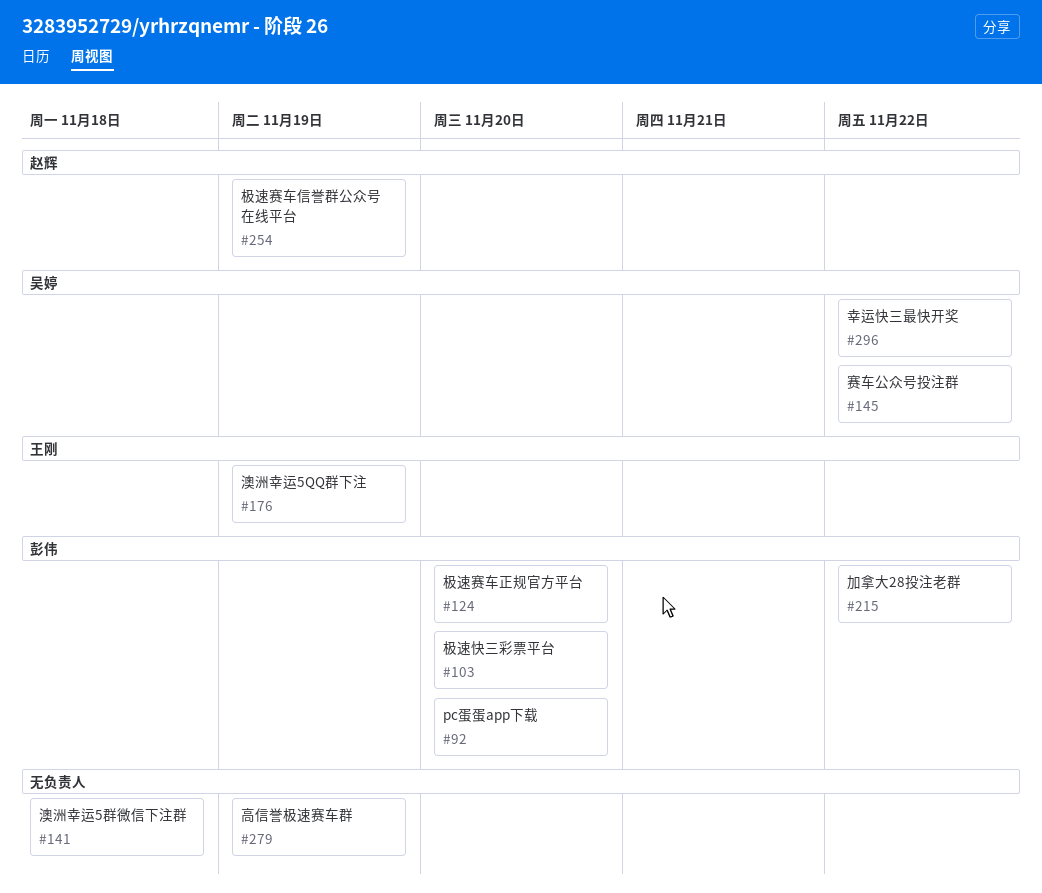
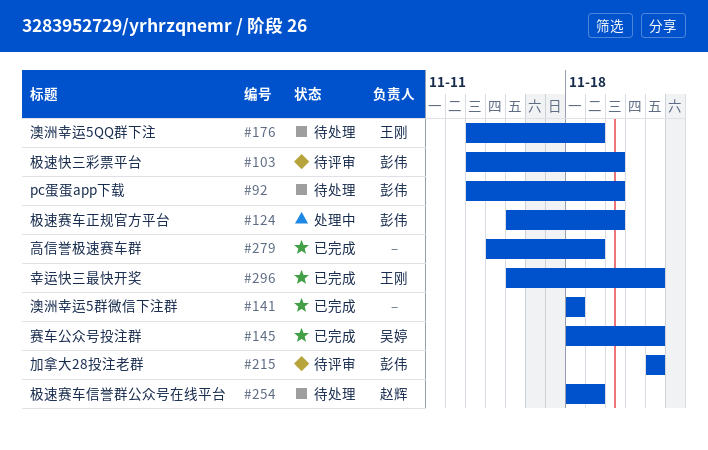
#296, owner: 吴婷 -> 王刚

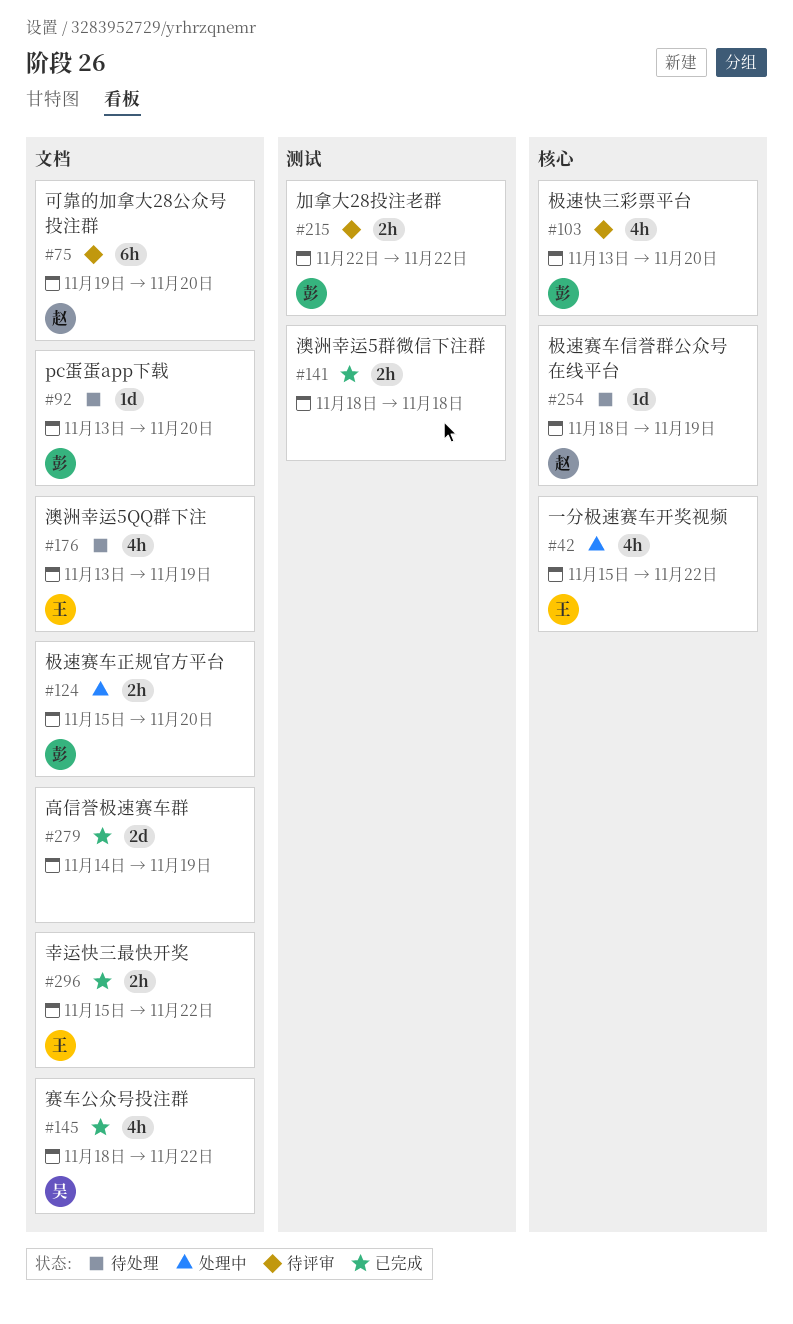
#42: none -> present
#75: none -> present

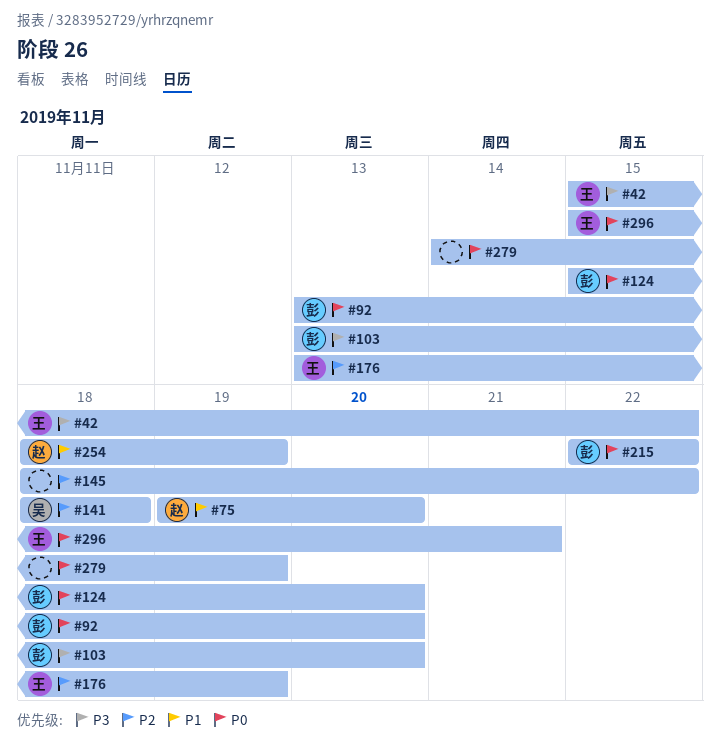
#141, owner: none -> 吴
#145, owner: 吴 -> none
#296, due: Nov 22 -> Nov 21

